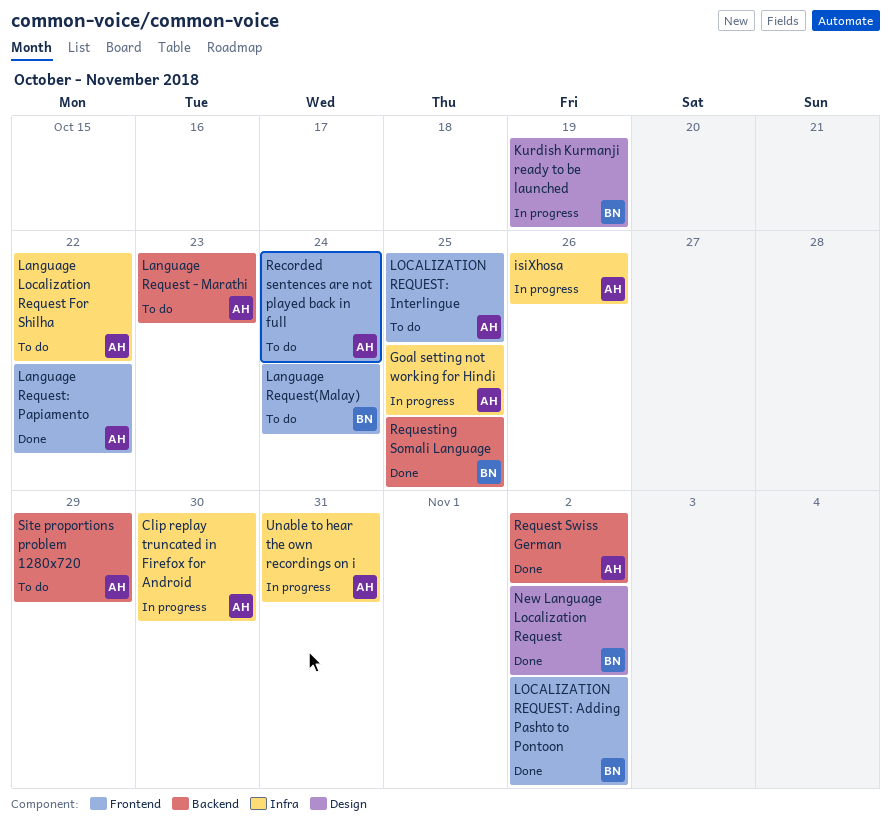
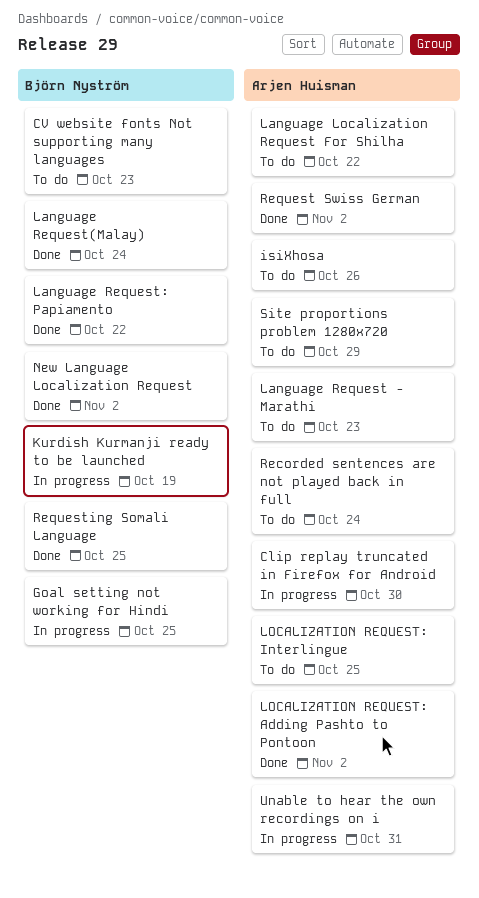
CV website fonts Not supporting many languages: none -> present
Goal setting not working for Hindi, owner: Arjen Huisman -> Björn Nyström
isiXhosa, status: In progress -> To do
Language Request(Malay), status: To do -> Done
Language Request: Papiamento, owner: Arjen Huisman -> Björn Nyström
LOCALIZATION REQUEST: Adding Pashto to Pontoon, owner: Björn Nyström -> Arjen Huisman

